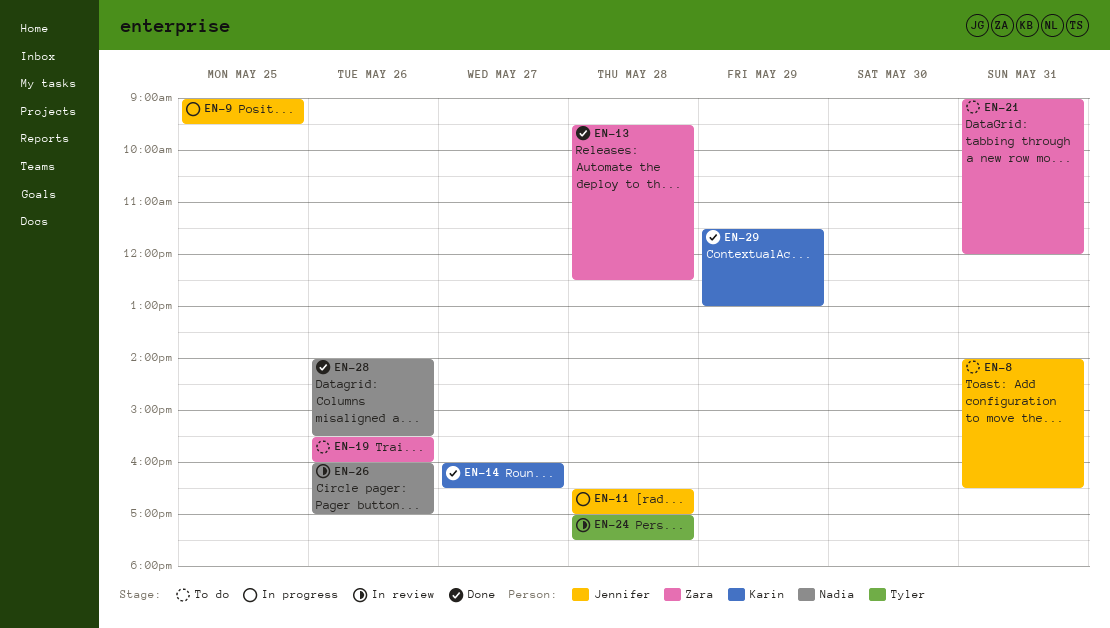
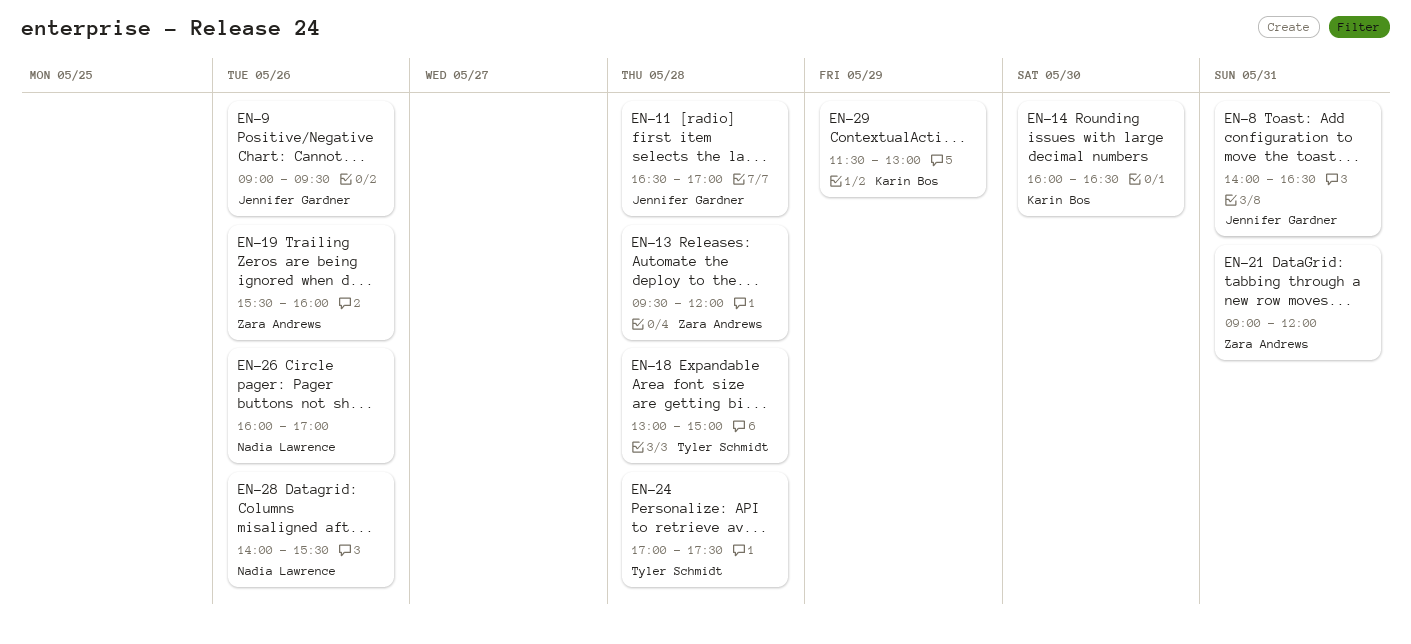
EN-9, day: May 25 -> May 26
EN-13, ends: 12:30 -> 12:00
EN-14, day: May 27 -> May 30
EN-18: none -> present

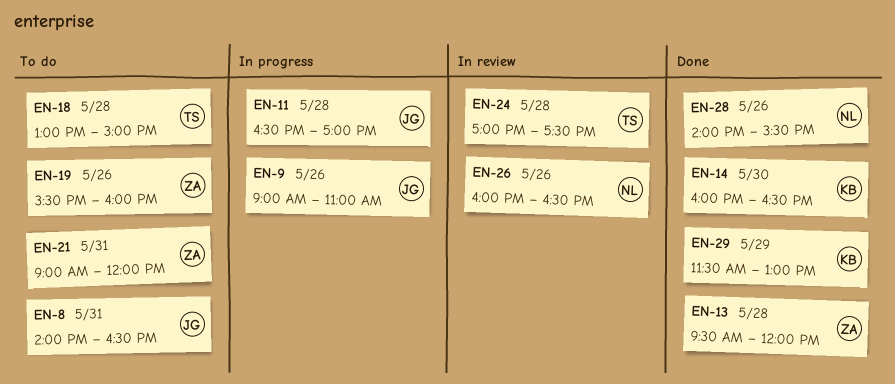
EN-9, ends: 09:30 -> 11:00
EN-26, ends: 17:00 -> 16:30

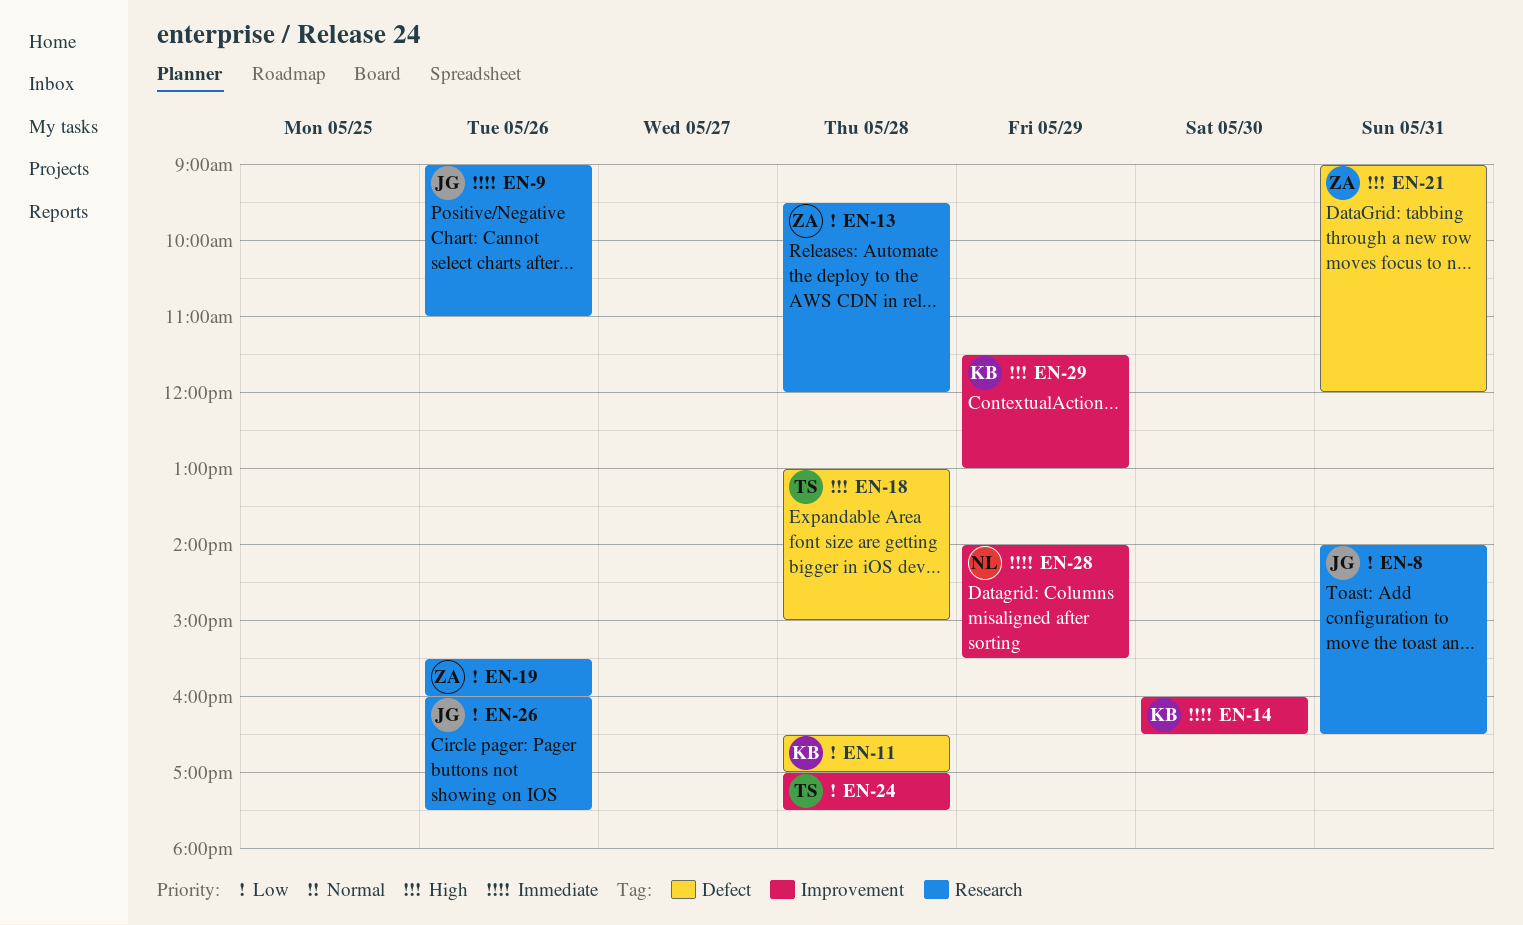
EN-11, owner: JG -> KB
EN-26, owner: NL -> JG
EN-26, ends: 16:30 -> 17:30
EN-28, day: May 26 -> May 29

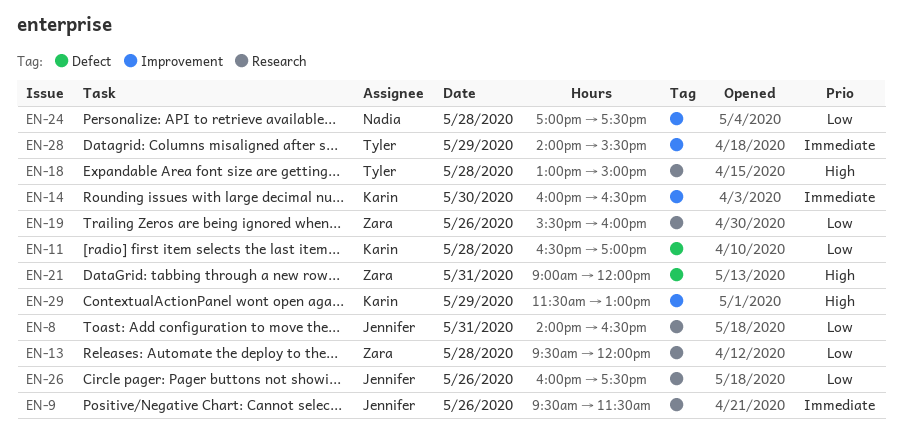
EN-9, begins: 09:00 -> 09:30
EN-9, ends: 11:00 -> 11:30
EN-18, label: Defect -> Research
EN-24, owner: Tyler -> Nadia
EN-28, owner: Nadia -> Tyler

